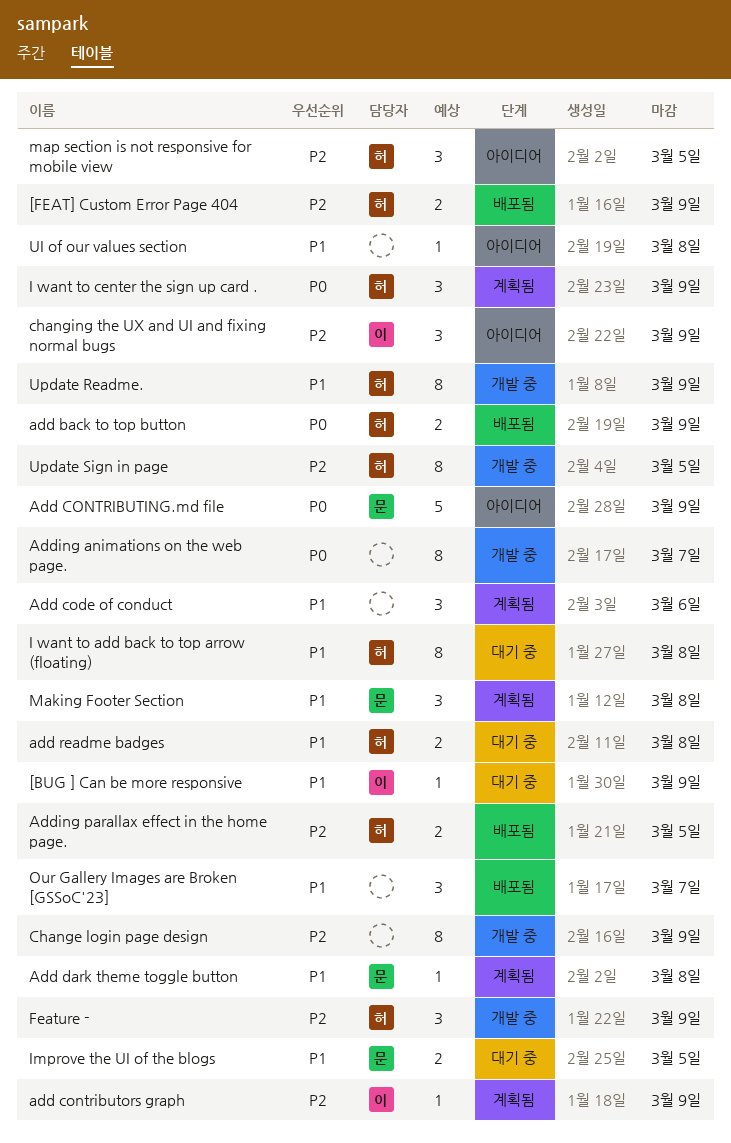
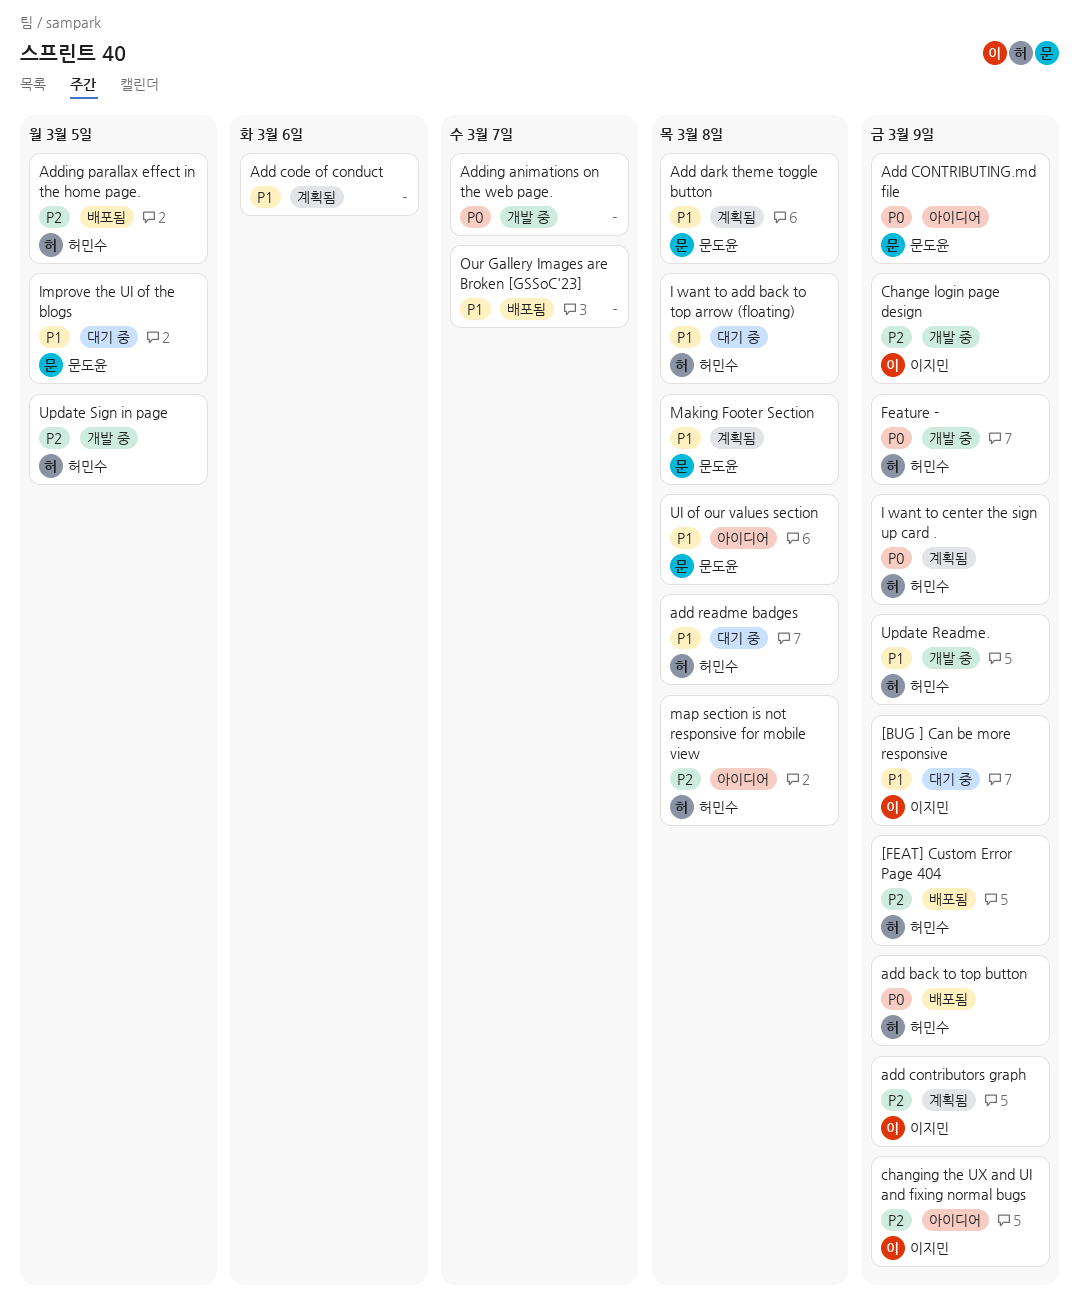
Change login page design, owner: none -> 이지민
Feature -, priority: P2 -> P0
map section is not responsive for mobile view, due: Mar 5 -> Mar 8
UI of our values section, owner: none -> 문도윤

